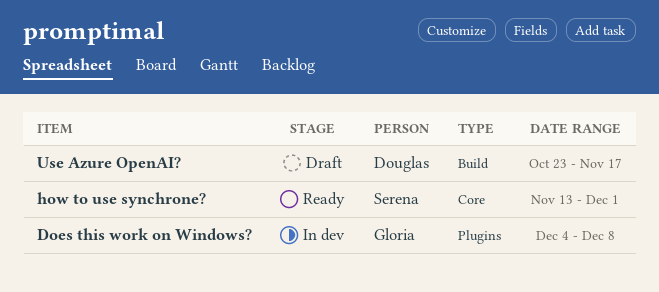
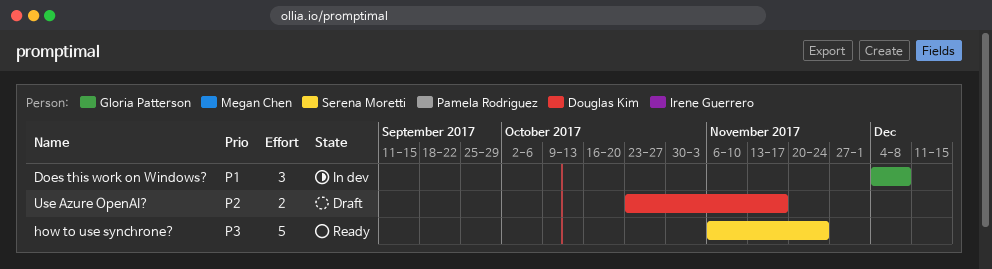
how to use synchrone?, start: Nov 13 -> Nov 6
how to use synchrone?, due: Dec 1 -> Nov 24

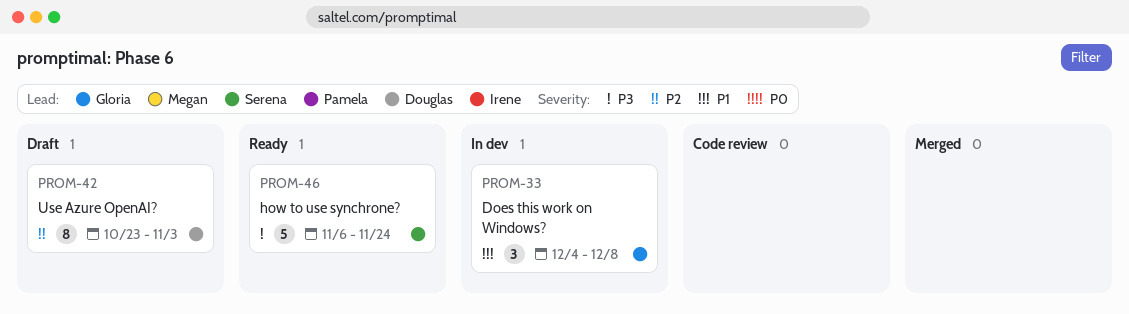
Use Azure OpenAI?, estimate: 2 -> 8
Use Azure OpenAI?, due: Nov 17 -> Nov 3

